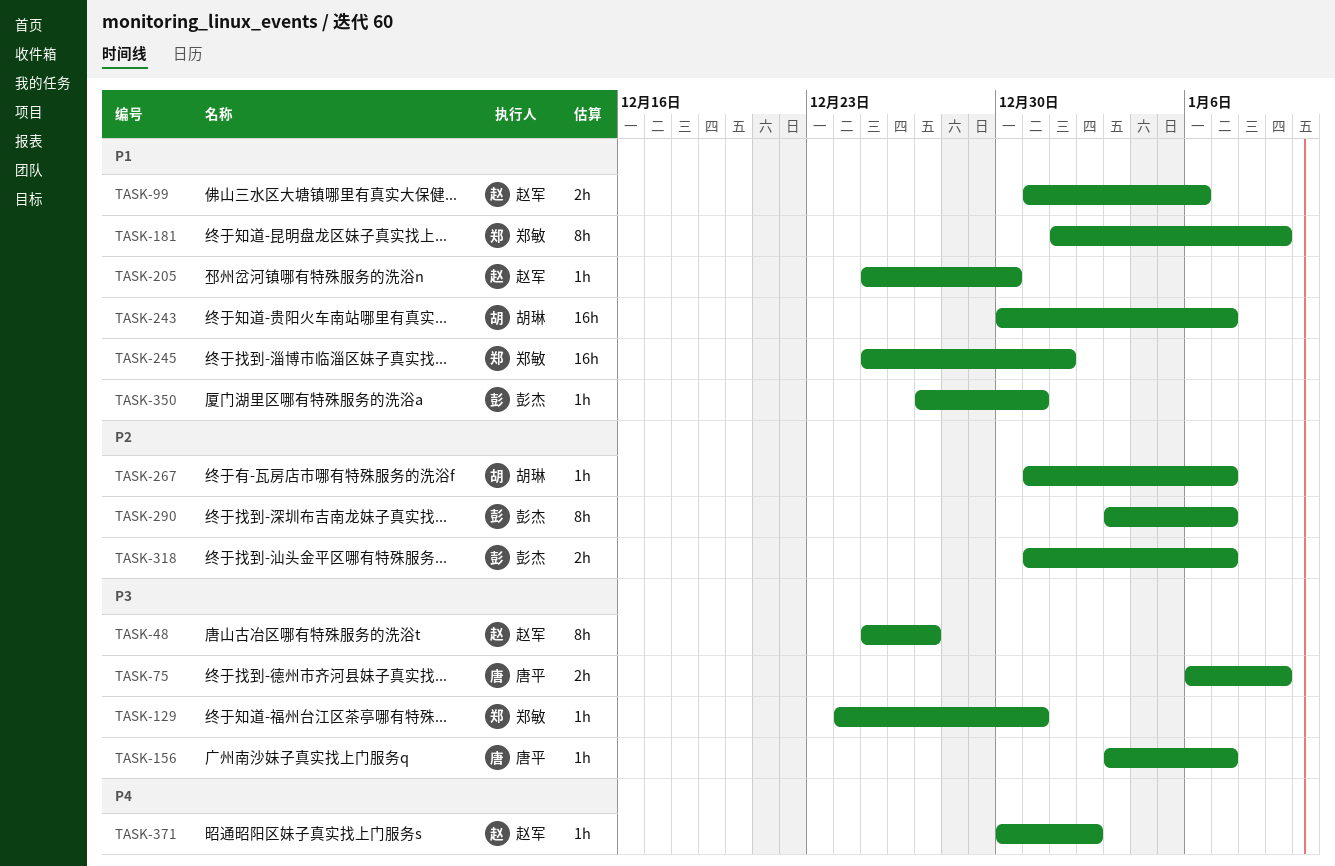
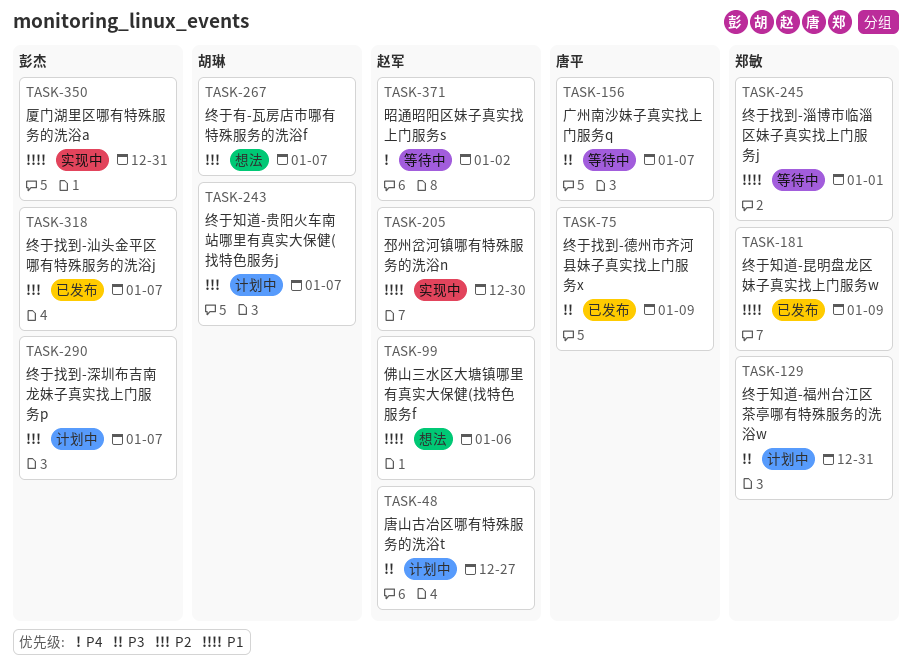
TASK-243, priority: P1 -> P2

